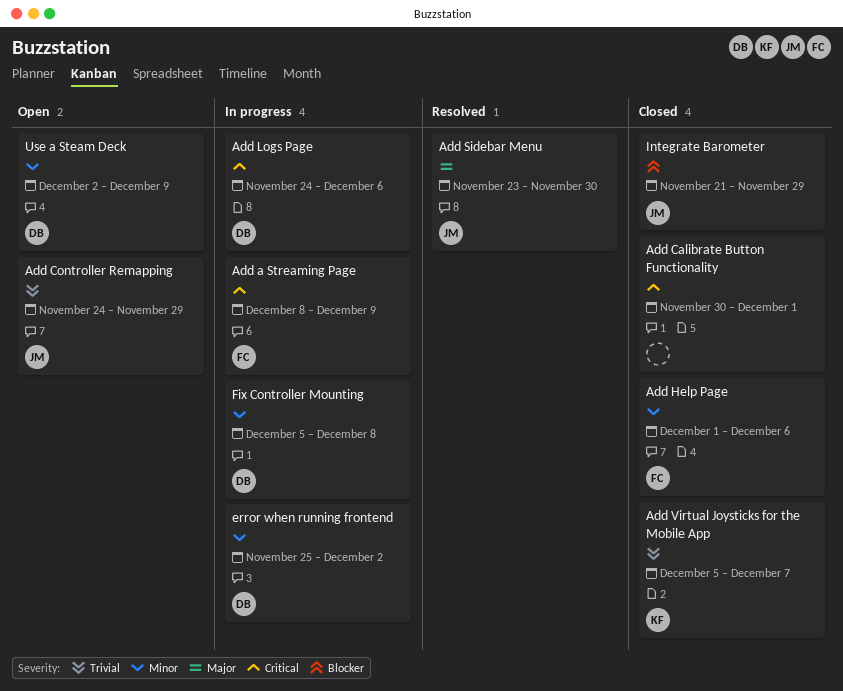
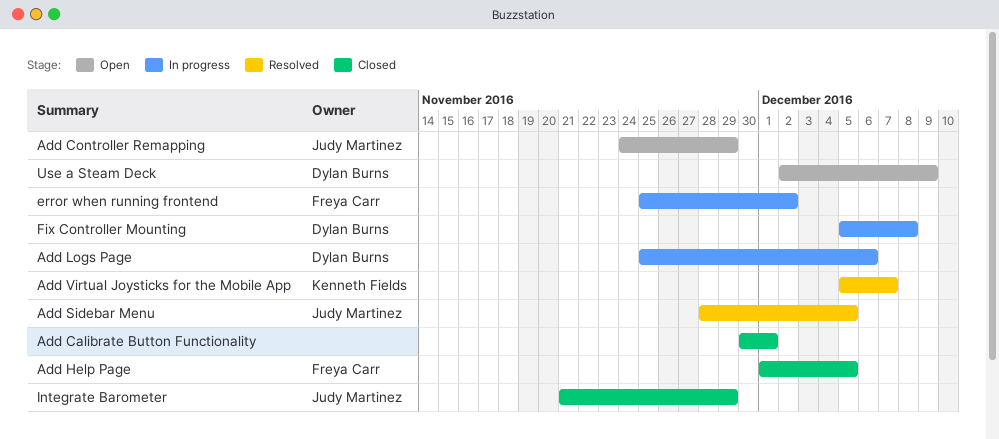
Add a Streaming Page: present -> none
Add Help Page, due: Dec 6 -> Dec 5
Add Logs Page, start: Nov 24 -> Nov 25
Add Sidebar Menu, start: Nov 23 -> Nov 28
Add Sidebar Menu, due: Nov 30 -> Dec 5
Add Virtual Joysticks for the Mobile App, status: Closed -> Resolved
error when running frontend, owner: Dylan Burns -> Freya Carr

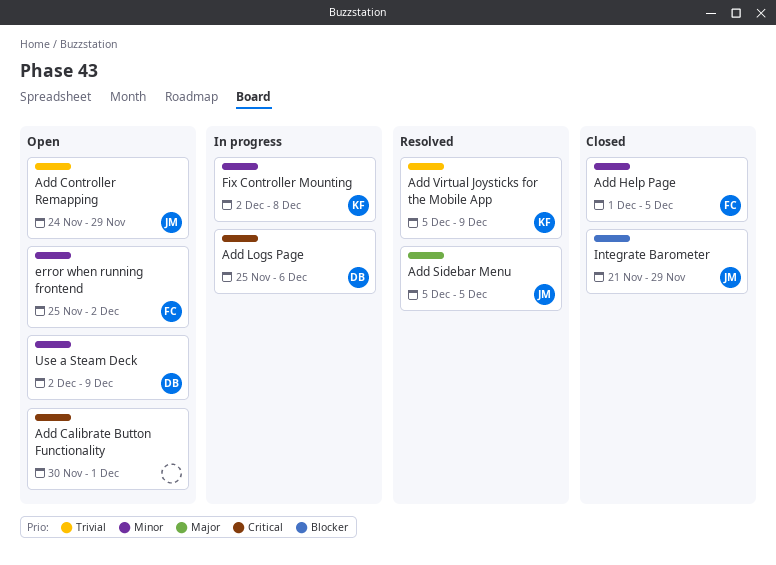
Add Calibrate Button Functionality, status: Closed -> Open
Add Sidebar Menu, start: Nov 28 -> Dec 5
Add Virtual Joysticks for the Mobile App, due: Dec 7 -> Dec 9
error when running frontend, status: In progress -> Open
Fix Controller Mounting, owner: Dylan Burns -> Kenneth Fields
Fix Controller Mounting, start: Dec 5 -> Dec 2

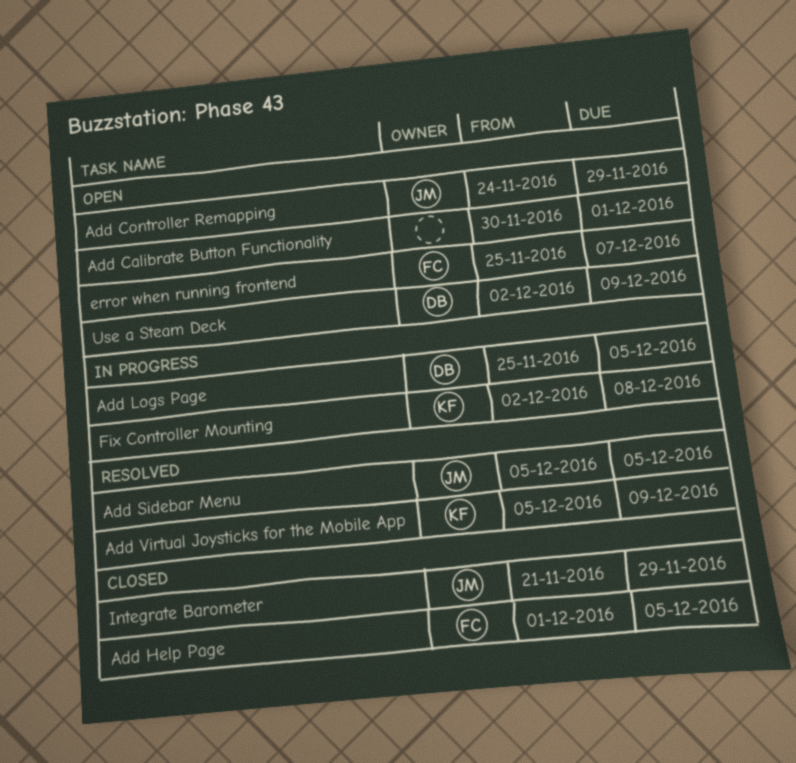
Add Logs Page, due: Dec 6 -> Dec 5
error when running frontend, due: Dec 2 -> Dec 7

